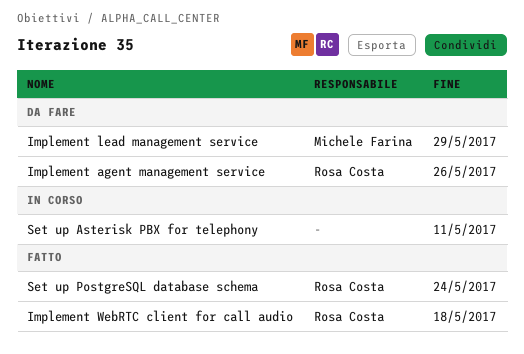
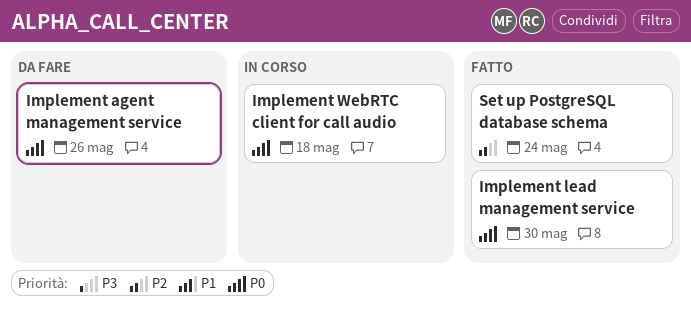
Implement lead management service, status: Da fare -> Fatto
Implement lead management service, due: May 29 -> May 30
Implement WebRTC client for call audio, status: Fatto -> In corso
Set up Asterisk PBX for telephony: present -> none

